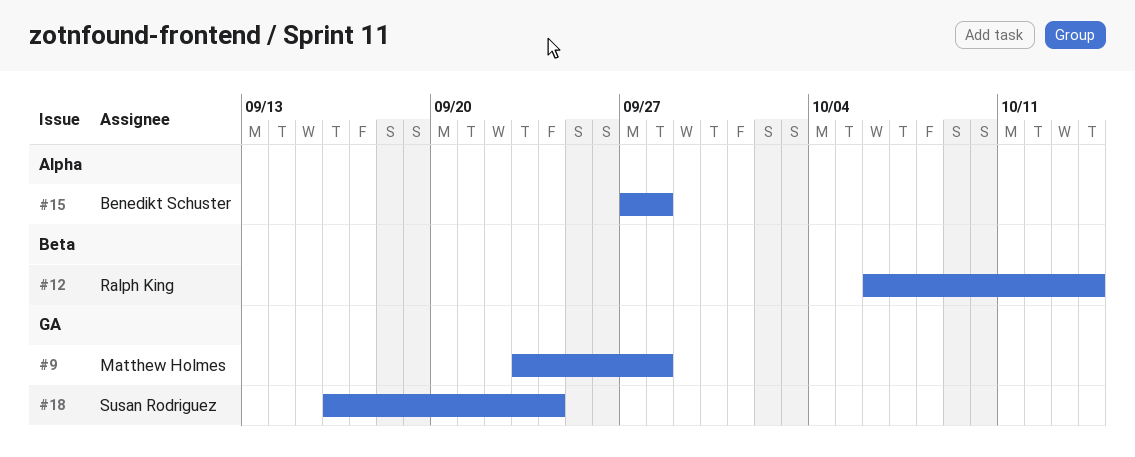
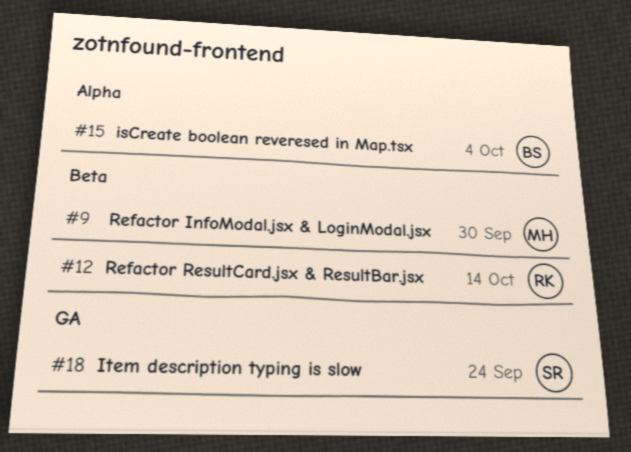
#9, label: GA -> Beta
#9, due: Sep 28 -> Sep 30
#15, due: Sep 28 -> Oct 4

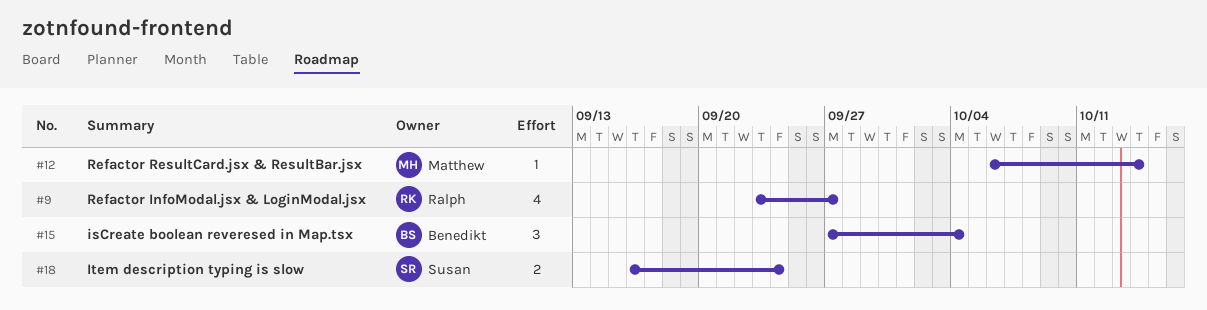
#9, owner: Matthew -> Ralph
#9, due: Sep 30 -> Sep 27
#12, owner: Ralph -> Matthew

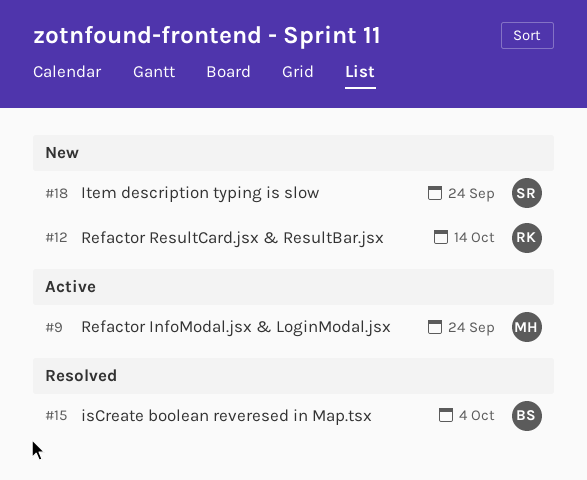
#9, owner: Ralph -> Matthew
#9, due: Sep 27 -> Sep 24
#12, owner: Matthew -> Ralph

